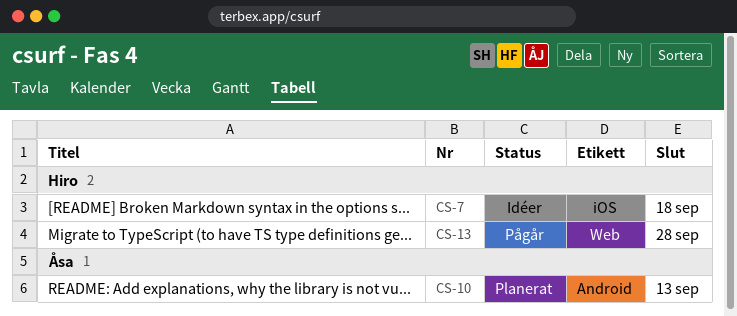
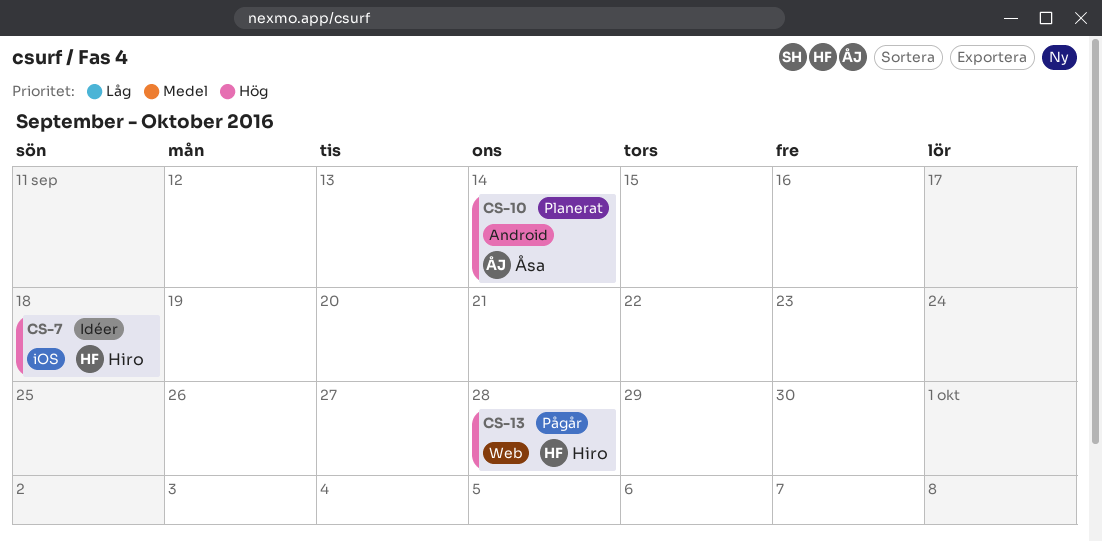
CS-10, due: Sep 13 -> Sep 14

